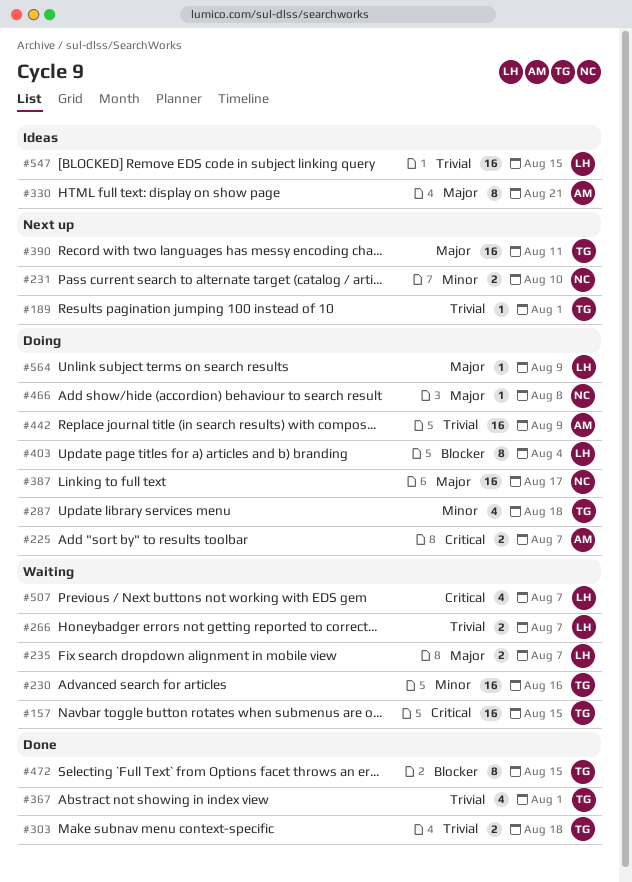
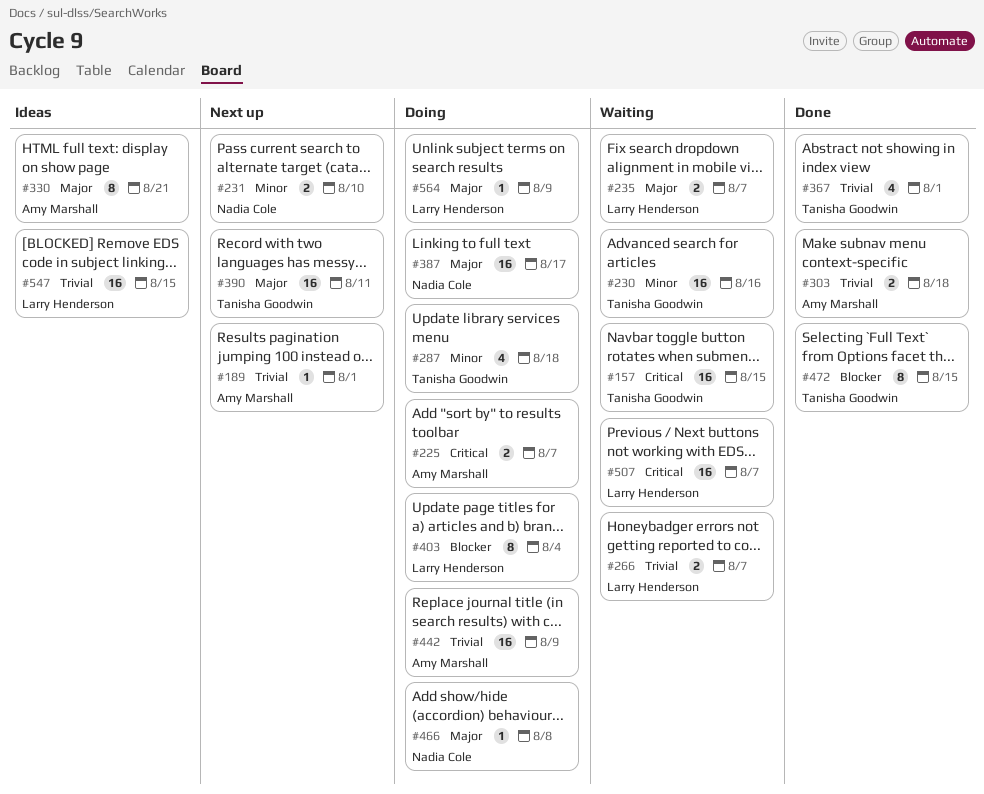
#189, owner: Tanisha Goodwin -> Amy Marshall
#303, owner: Tanisha Goodwin -> Amy Marshall
#507, estimate: 4 -> 16

